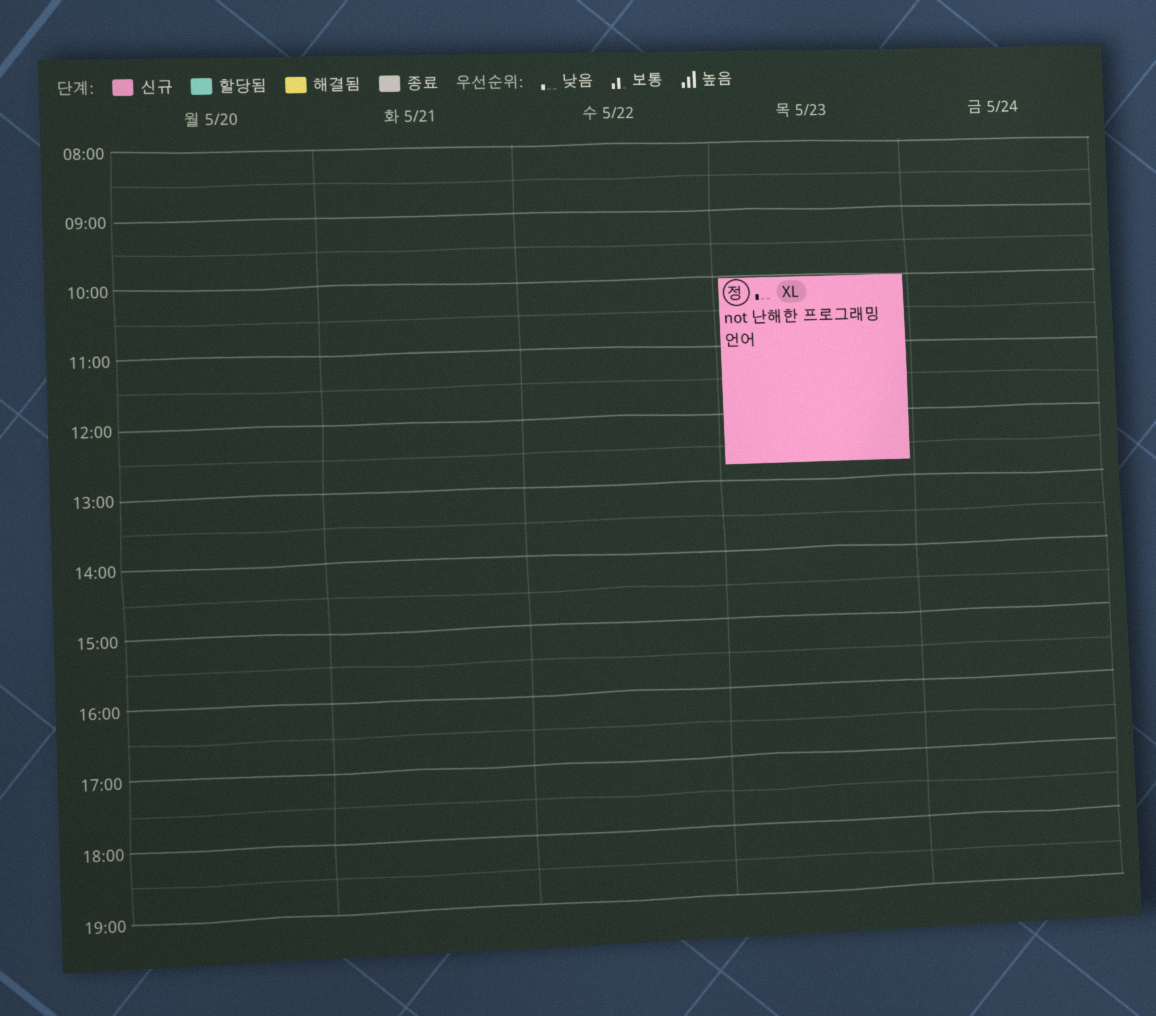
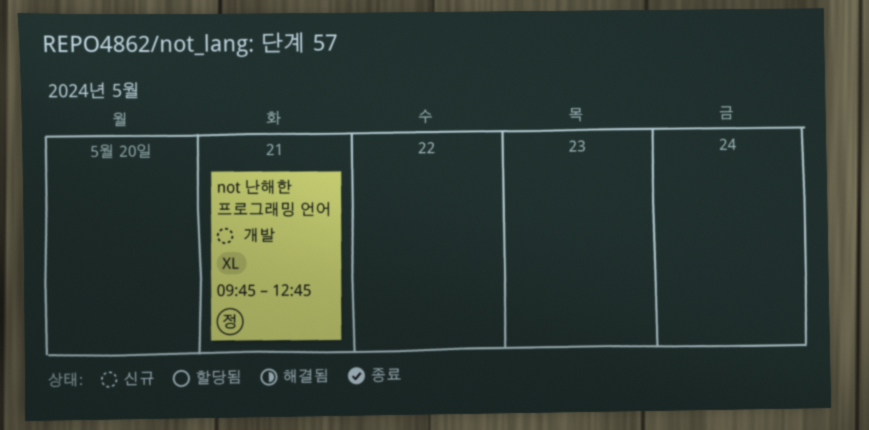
not 난해한 프로그래밍 언어, day: May 23 -> May 21
not 난해한 프로그래밍 언어, begins: 10:00 -> 09:45

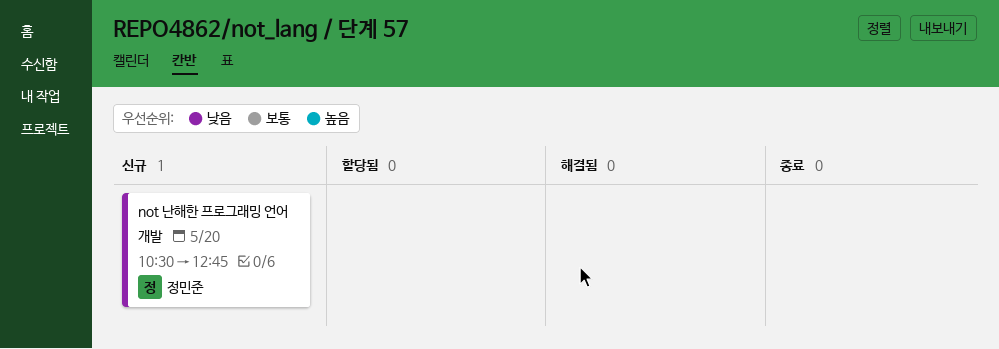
not 난해한 프로그래밍 언어, day: May 21 -> May 20
not 난해한 프로그래밍 언어, begins: 09:45 -> 10:30

